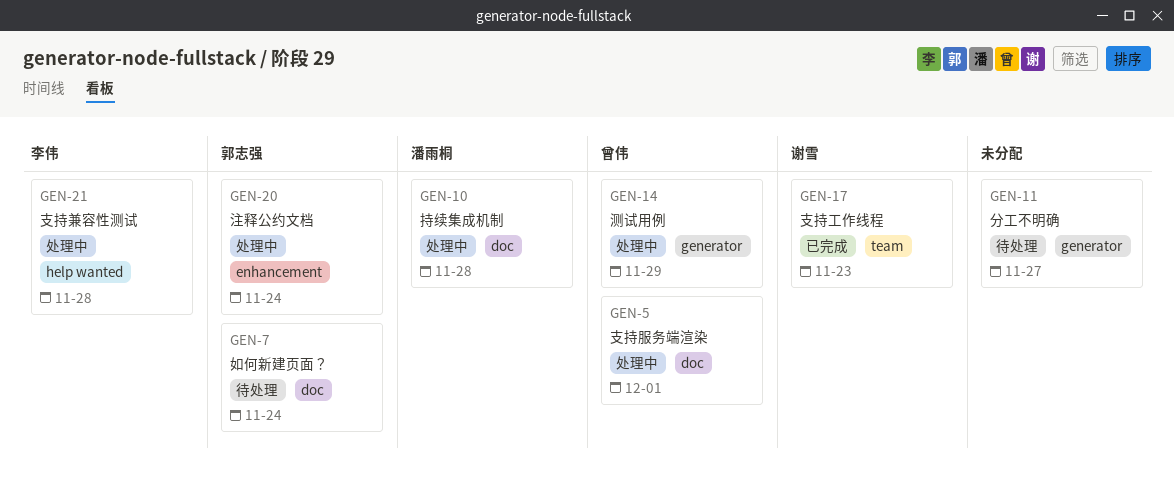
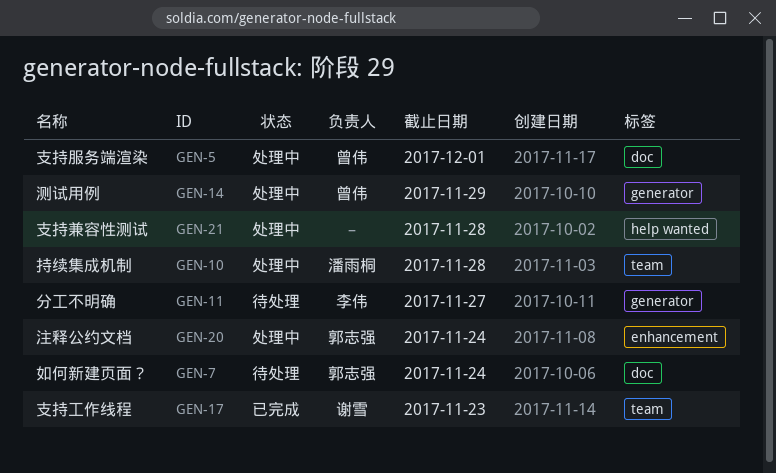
GEN-10, label: doc -> team
GEN-11, owner: none -> 李伟
GEN-21, owner: 李伟 -> none

